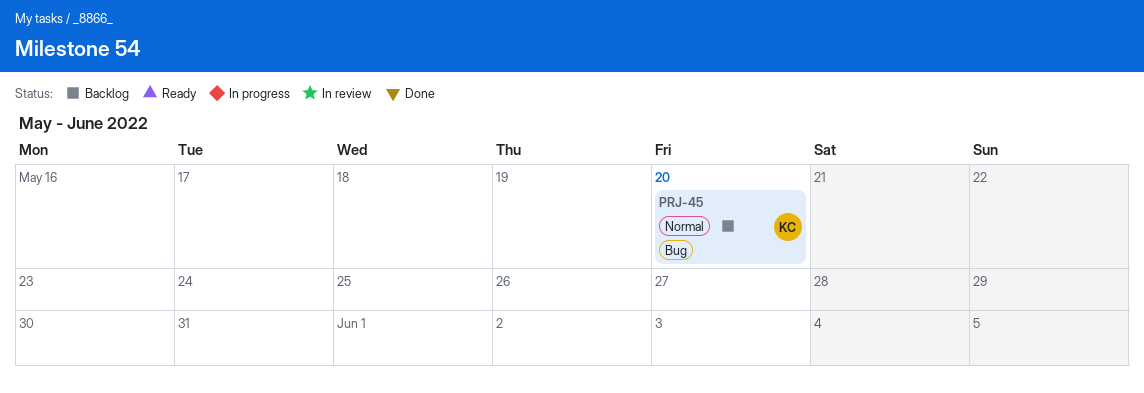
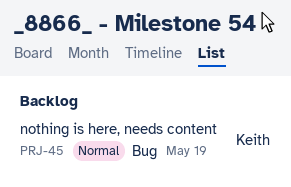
PRJ-45, due: May 20 -> May 19

